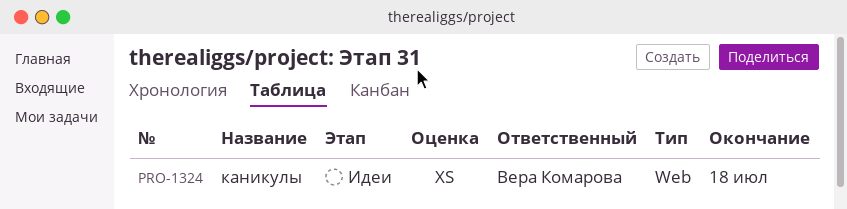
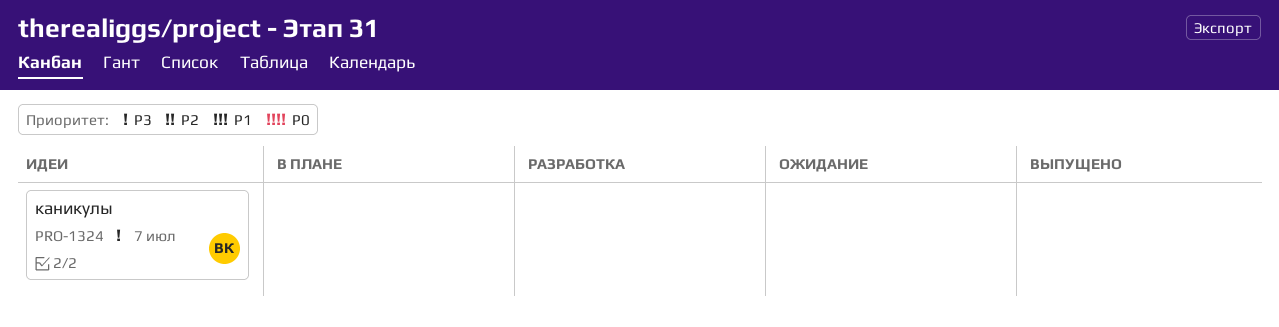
PRO-1324, due: Jul 18 -> Jul 7

